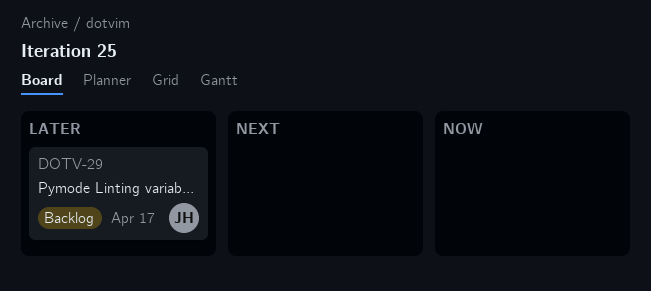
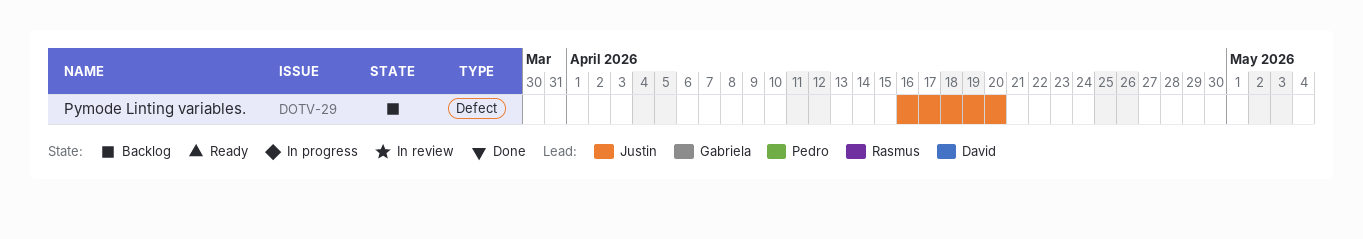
DOTV-29, due: Apr 17 -> Apr 20

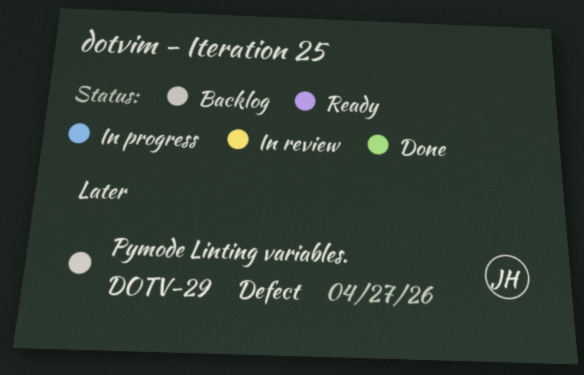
DOTV-29, due: Apr 20 -> Apr 27

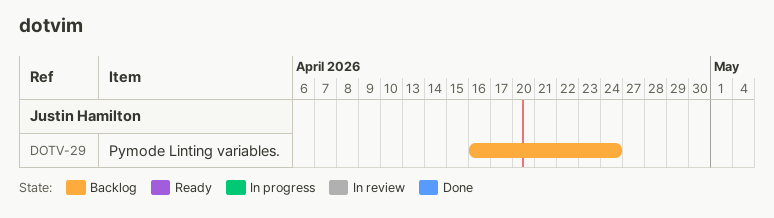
DOTV-29, due: Apr 27 -> Apr 24

